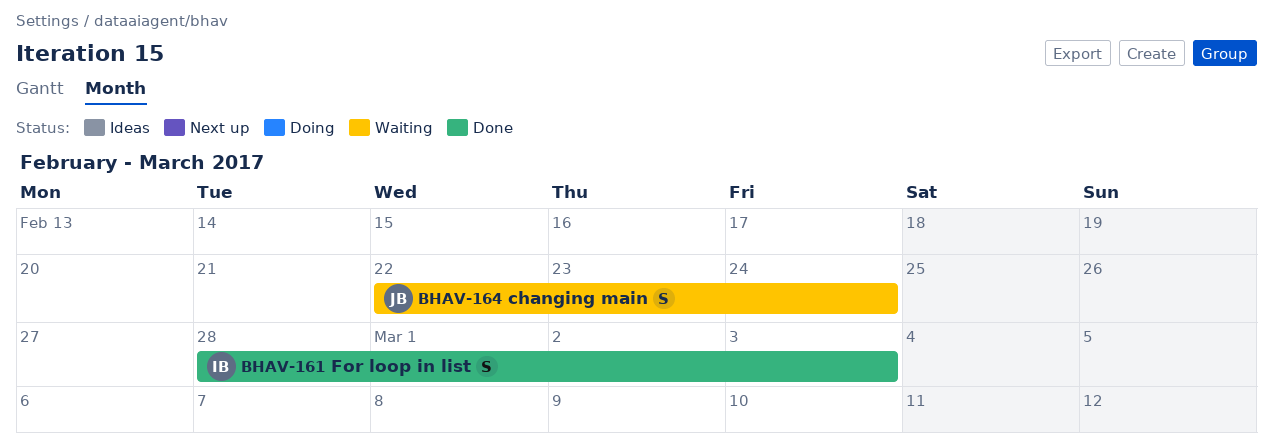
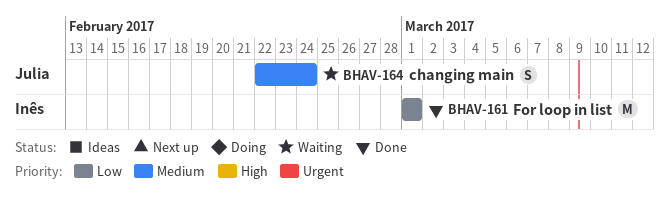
BHAV-161, estimate: S -> M
BHAV-161, start: Feb 28 -> Mar 1
BHAV-161, due: Mar 3 -> Mar 1

